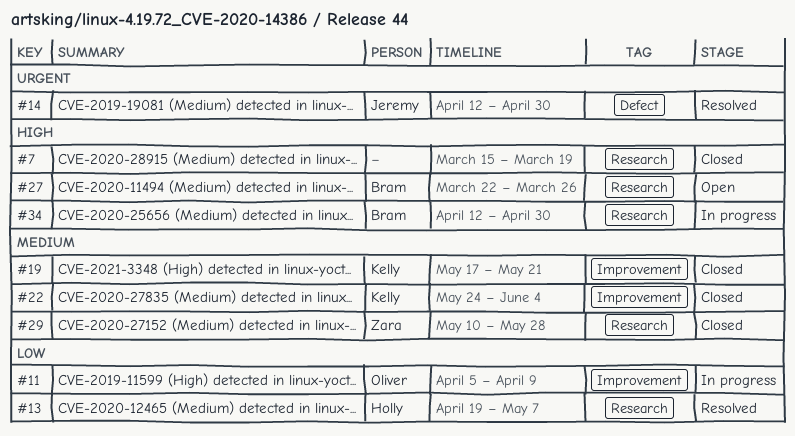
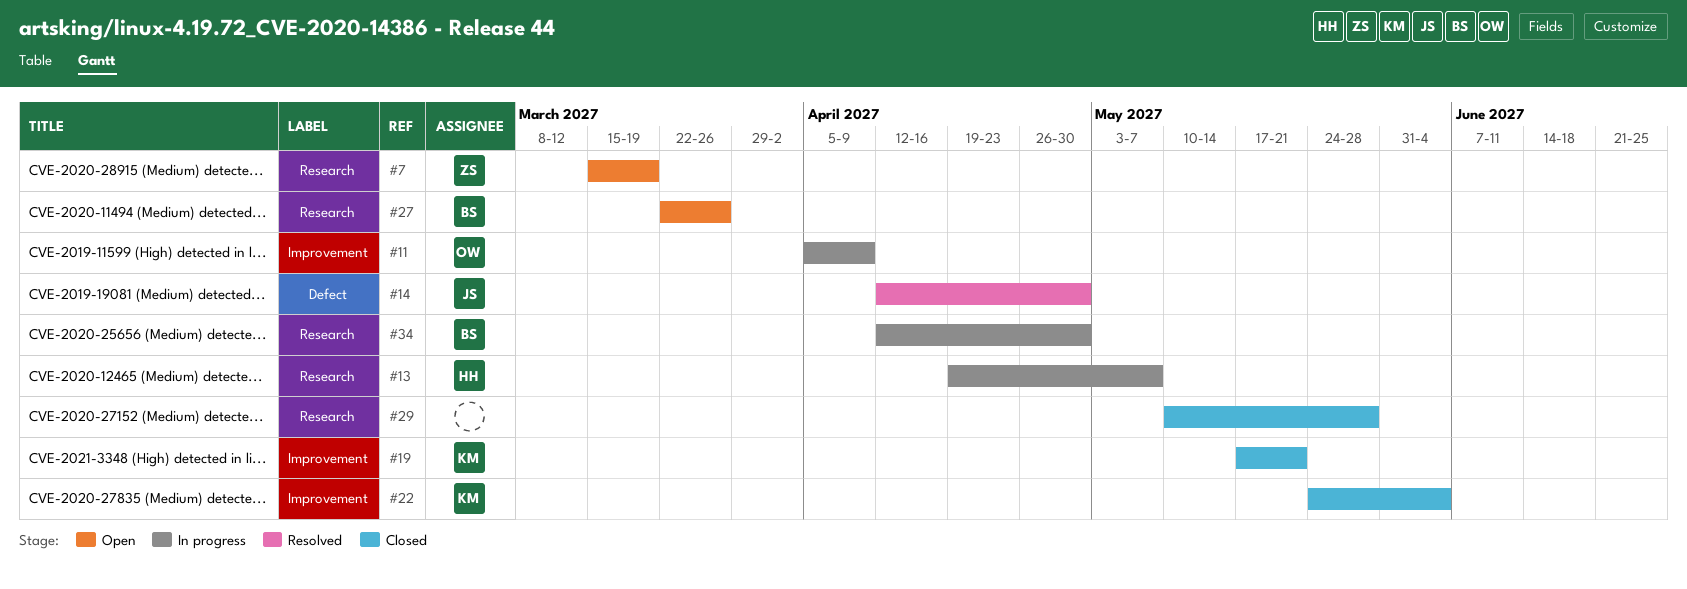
#7, status: Closed -> Open
#7, owner: none -> Zara
#13, status: Resolved -> In progress
#29, owner: Zara -> none

